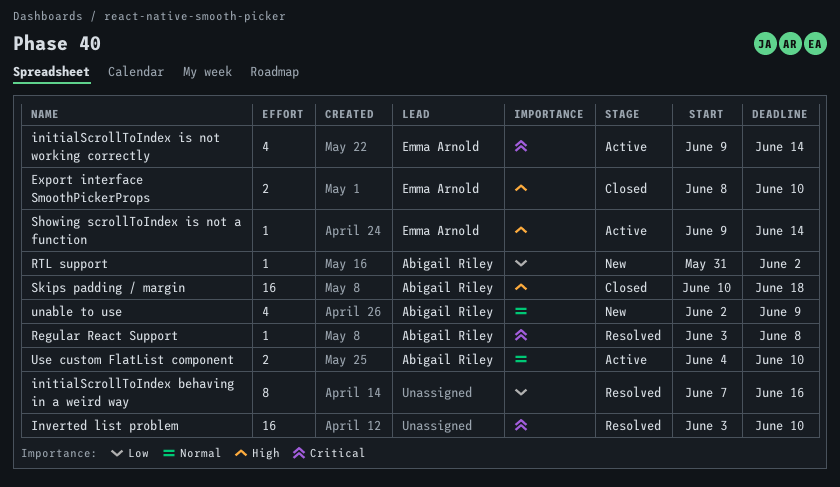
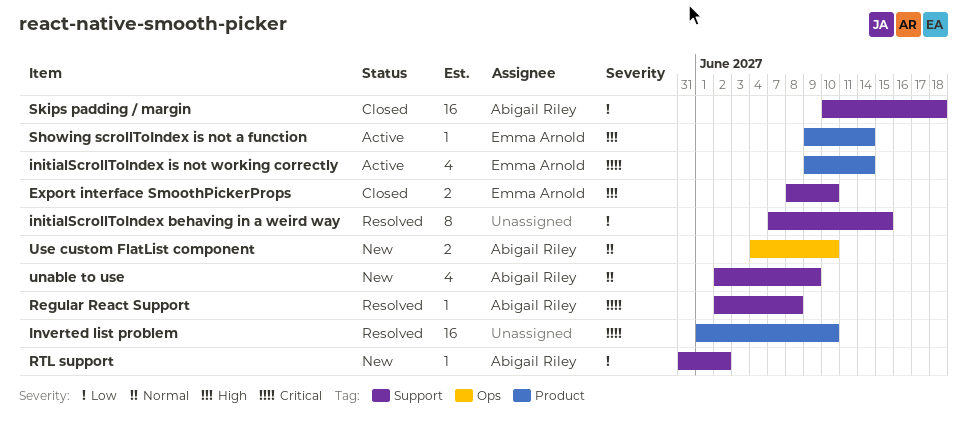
initialScrollToIndex behaving in a weird way, due: Jun 16 -> Jun 15
Inverted list problem, start: Jun 3 -> Jun 1
Regular React Support, start: Jun 3 -> Jun 2
Skips padding / margin, priority: High -> Low
Use custom FlatList component, status: Active -> New

